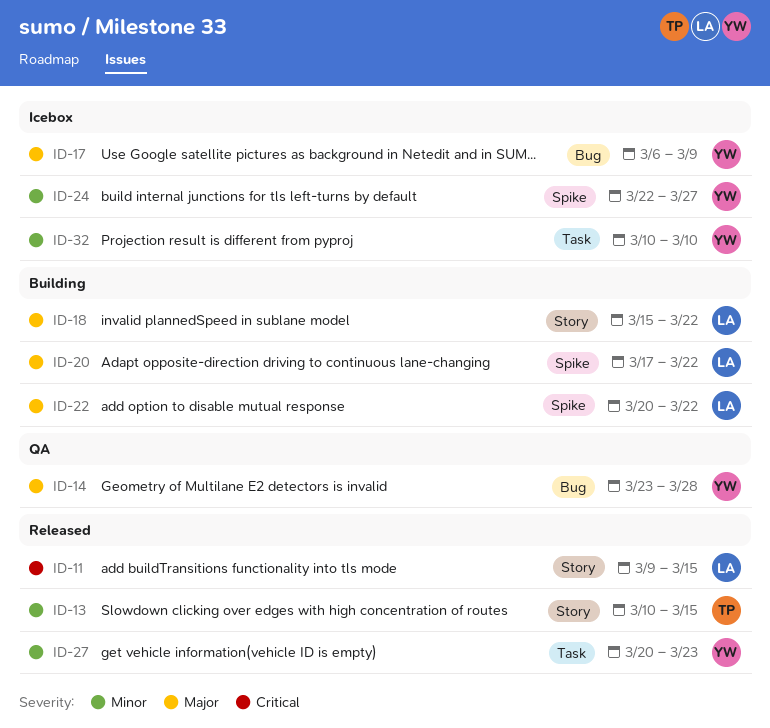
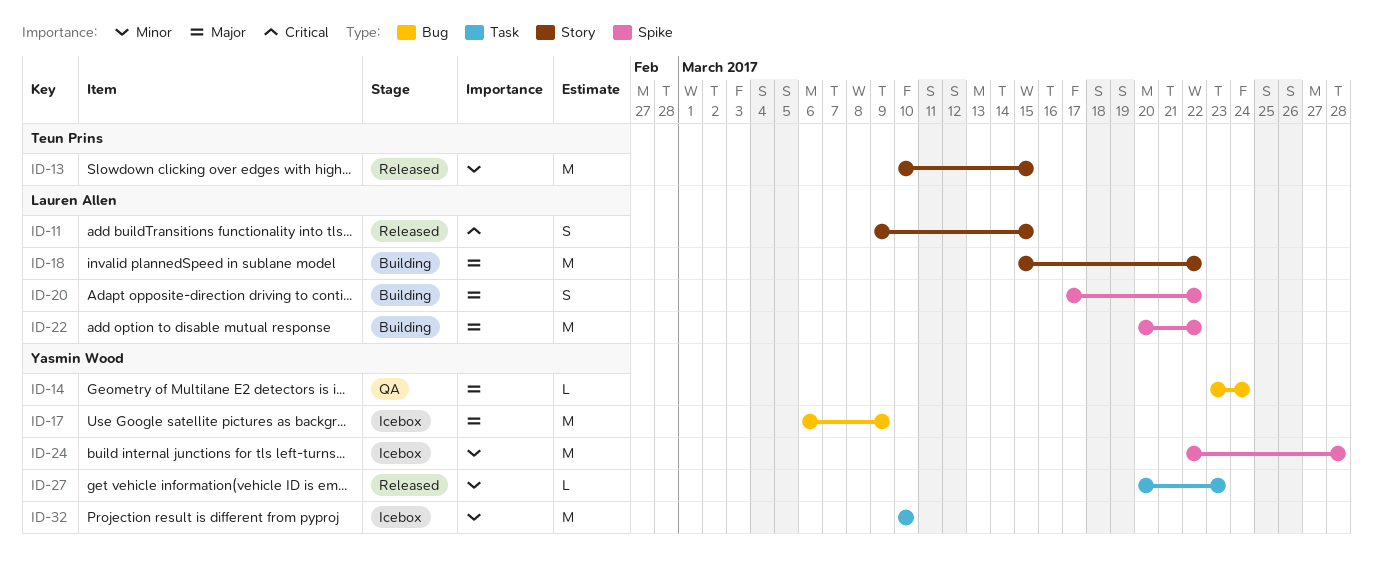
ID-14, due: Mar 28 -> Mar 24
ID-24, due: Mar 27 -> Mar 28

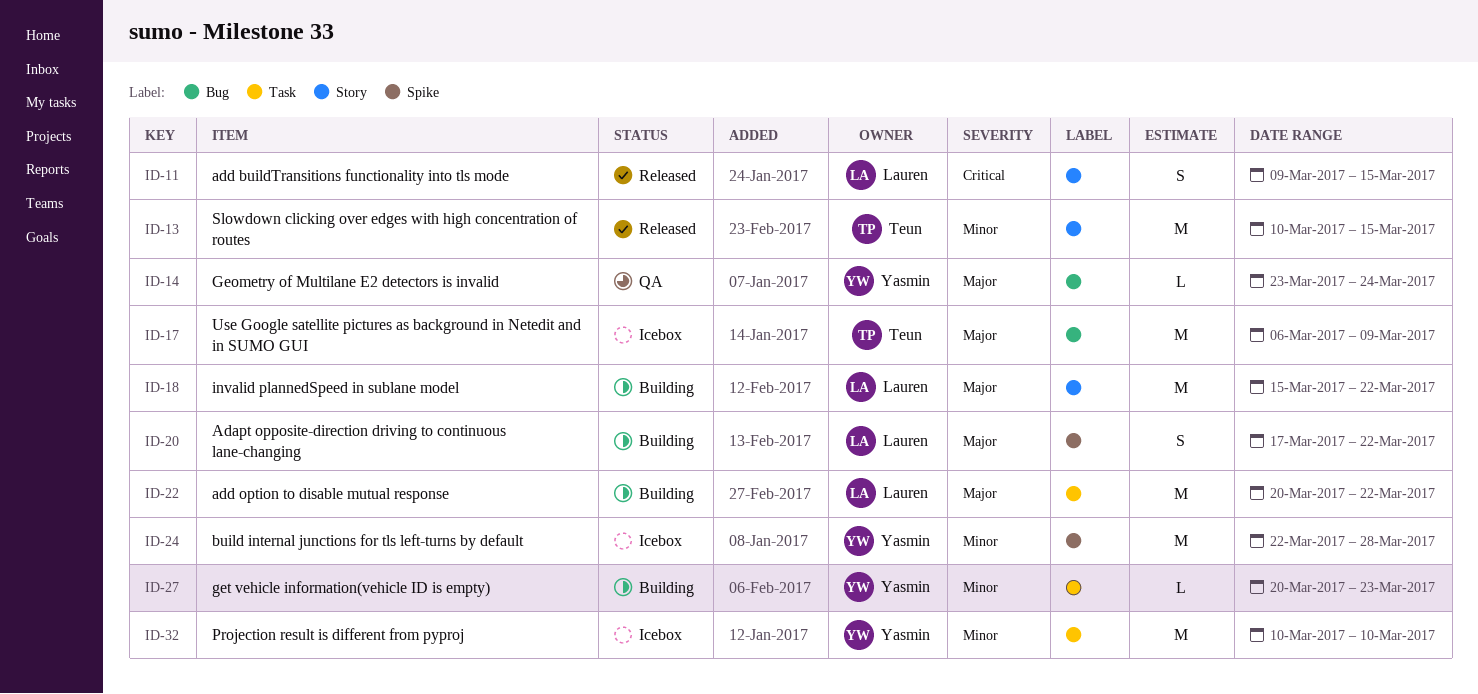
ID-17, owner: Yasmin Wood -> Teun Prins
ID-22, label: Spike -> Task
ID-27, status: Released -> Building

